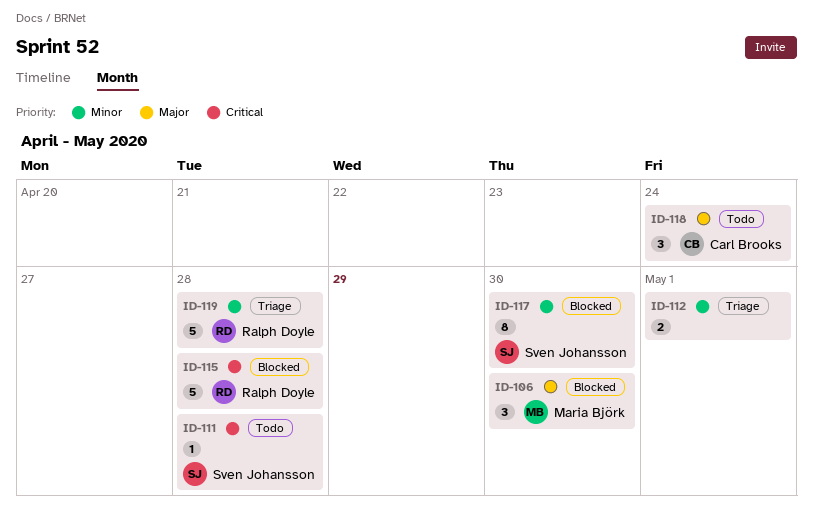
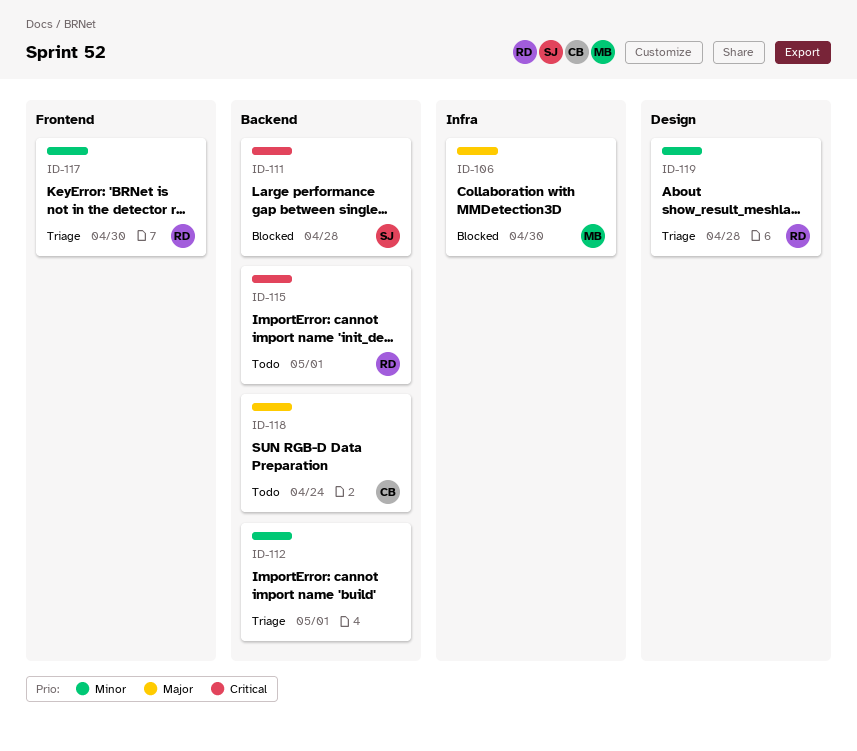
ID-111, status: Todo -> Blocked
ID-115, status: Blocked -> Todo
ID-115, due: Apr 28 -> May 1
ID-117, status: Blocked -> Triage
ID-117, owner: Sven Johansson -> Ralph Doyle

